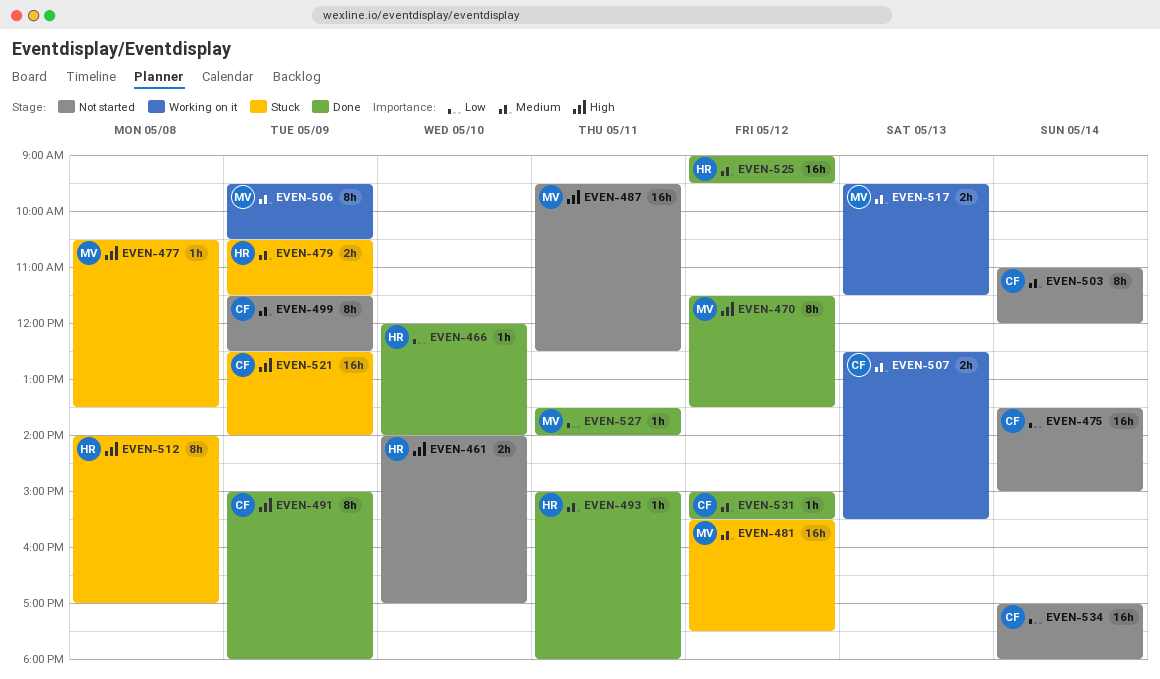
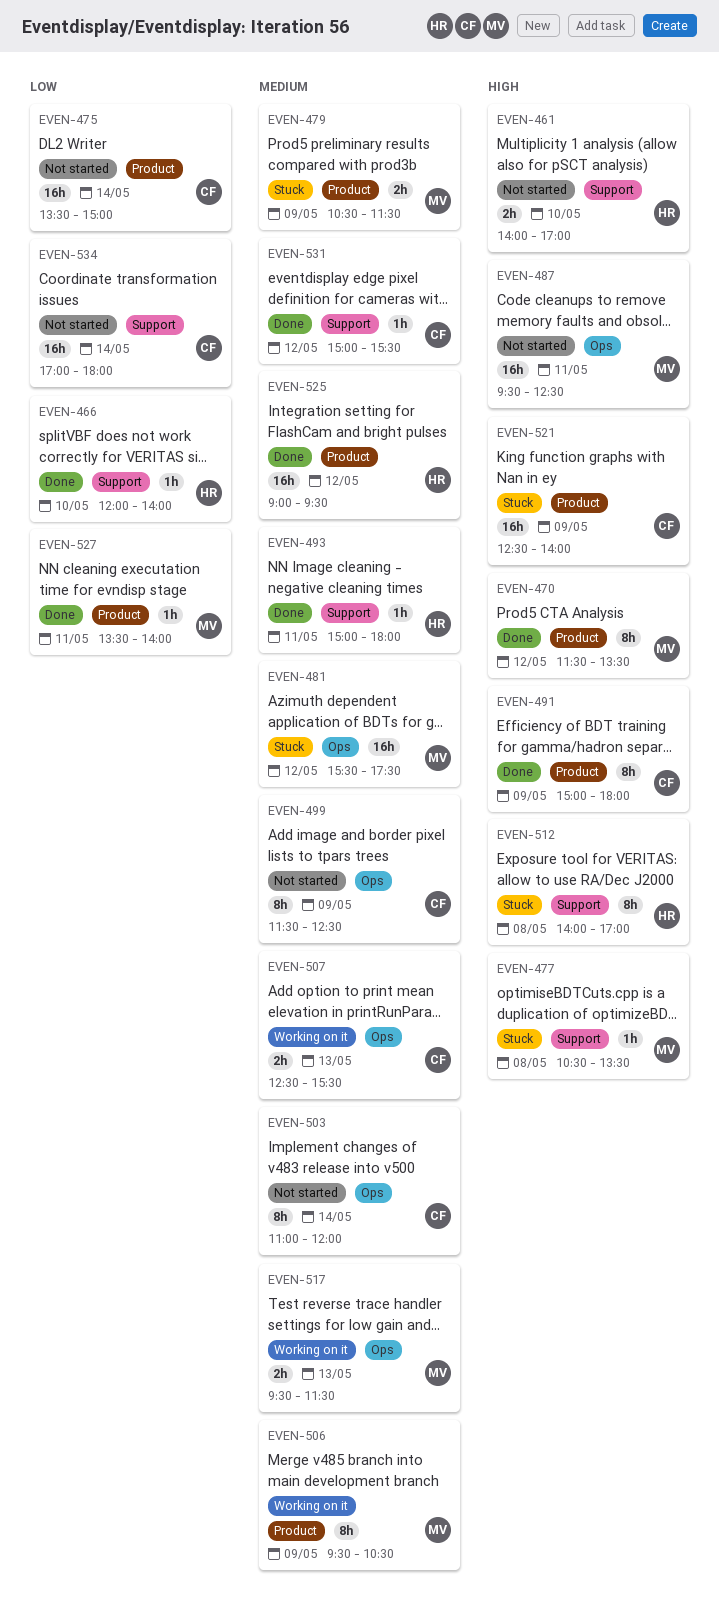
EVEN-479, owner: HR -> MV

